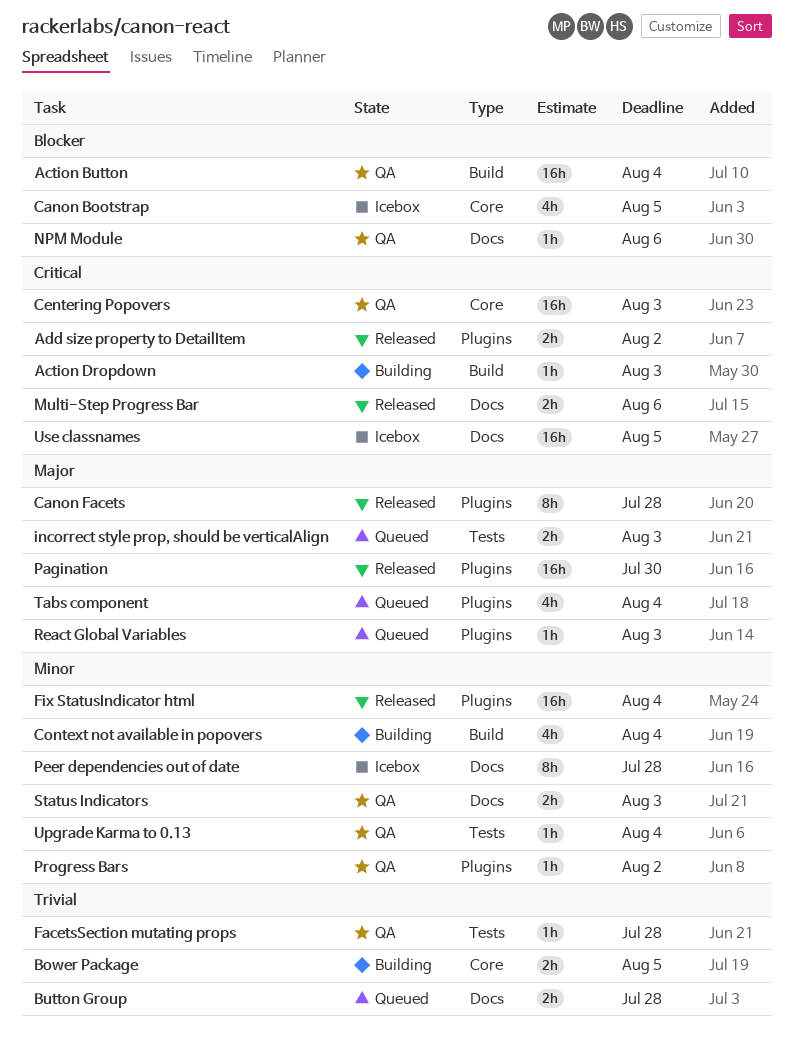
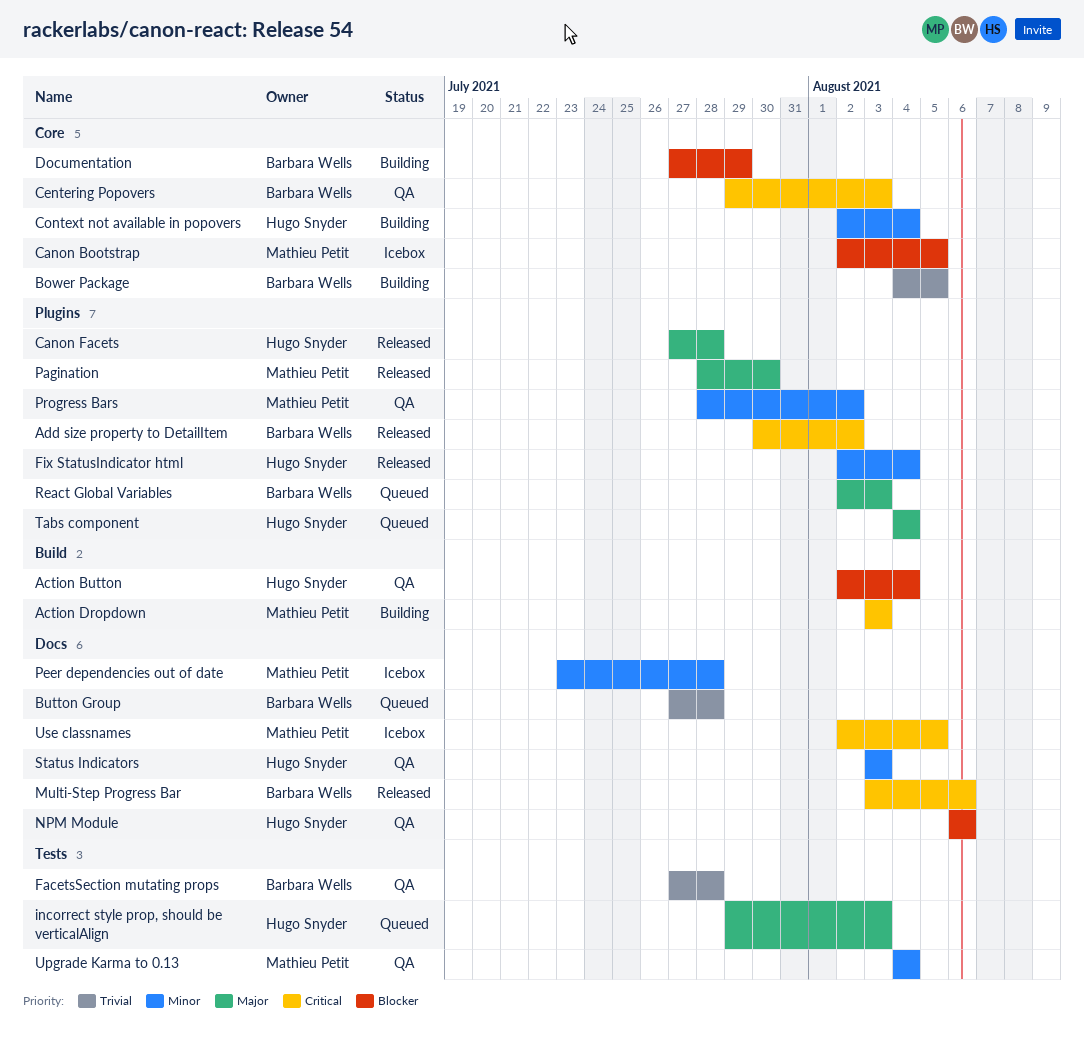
Context not available in popovers, label: Build -> Core
Documentation: none -> present

